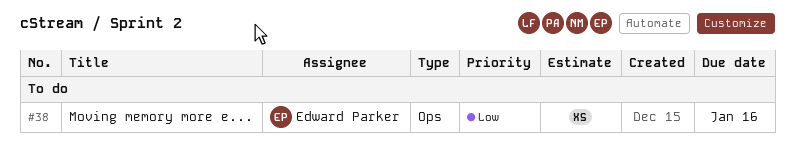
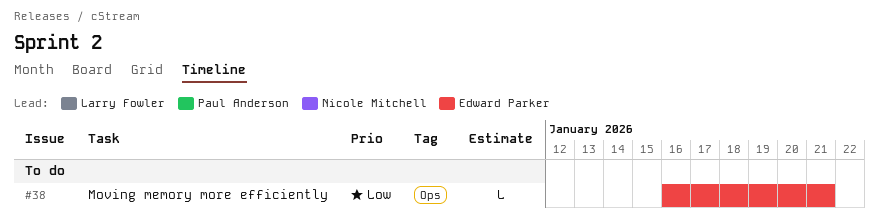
#38, estimate: XS -> L
#38, due: Jan 16 -> Jan 21

